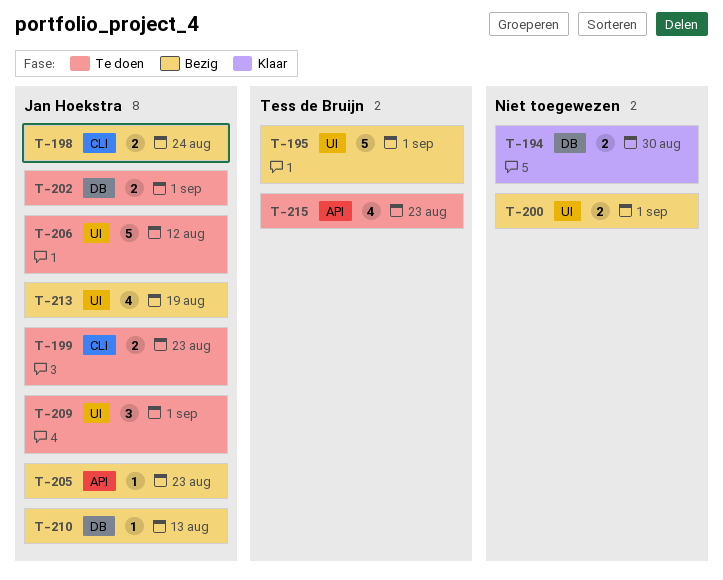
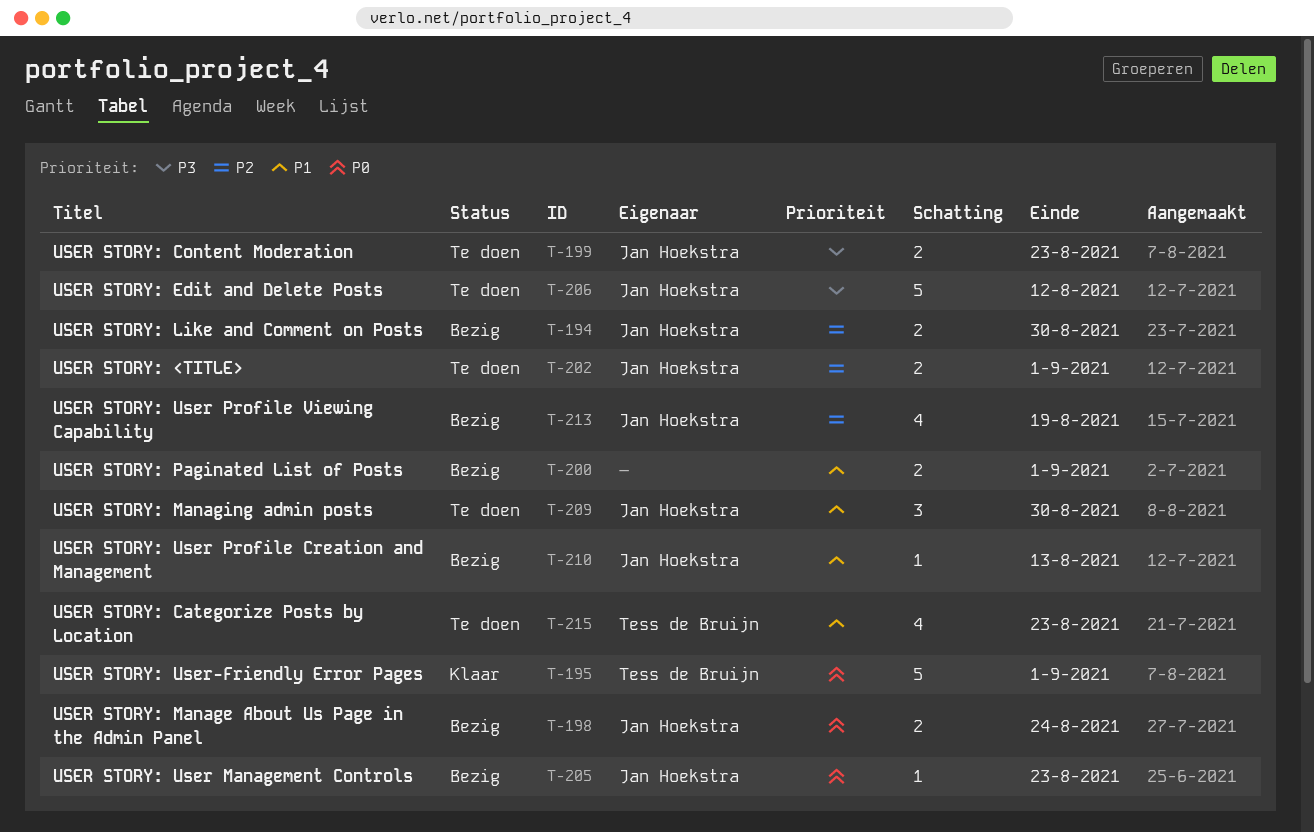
T-194, status: Klaar -> Bezig
T-194, owner: none -> Jan Hoekstra
T-195, status: Bezig -> Klaar
T-209, due: Sep 1 -> Aug 30

